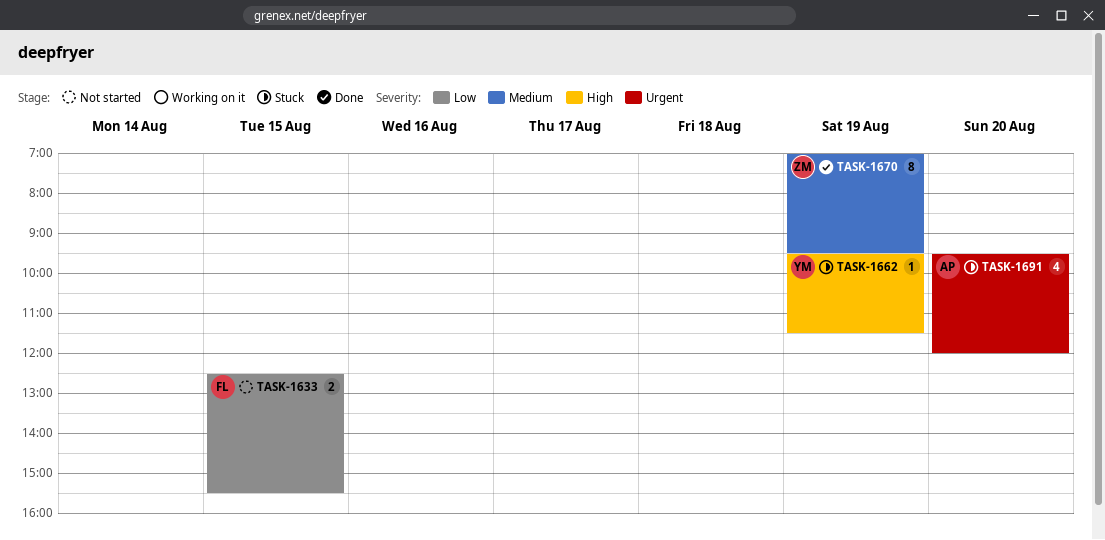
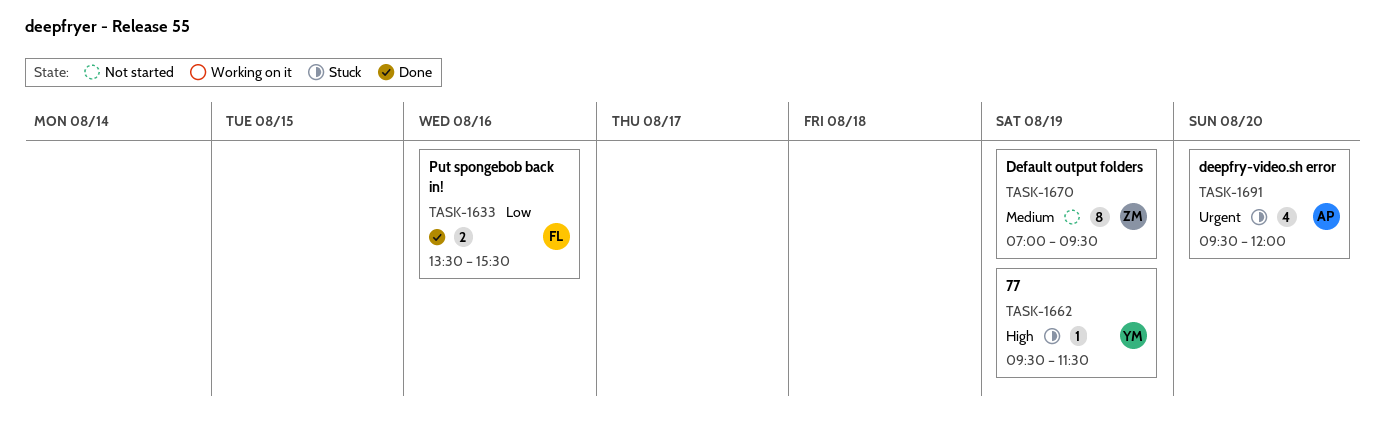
TASK-1633, status: Not started -> Done
TASK-1633, day: Aug 15 -> Aug 16
TASK-1633, begins: 12:30 -> 13:30
TASK-1670, status: Done -> Not started

